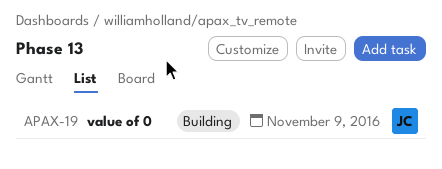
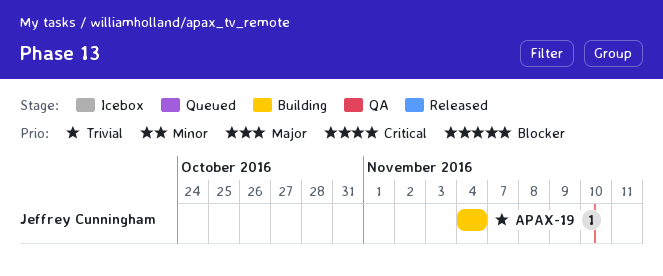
APAX-19, due: Nov 9 -> Nov 4

